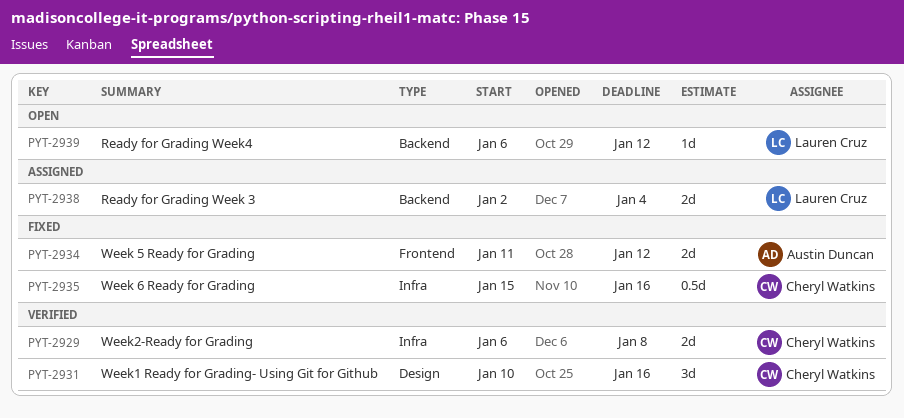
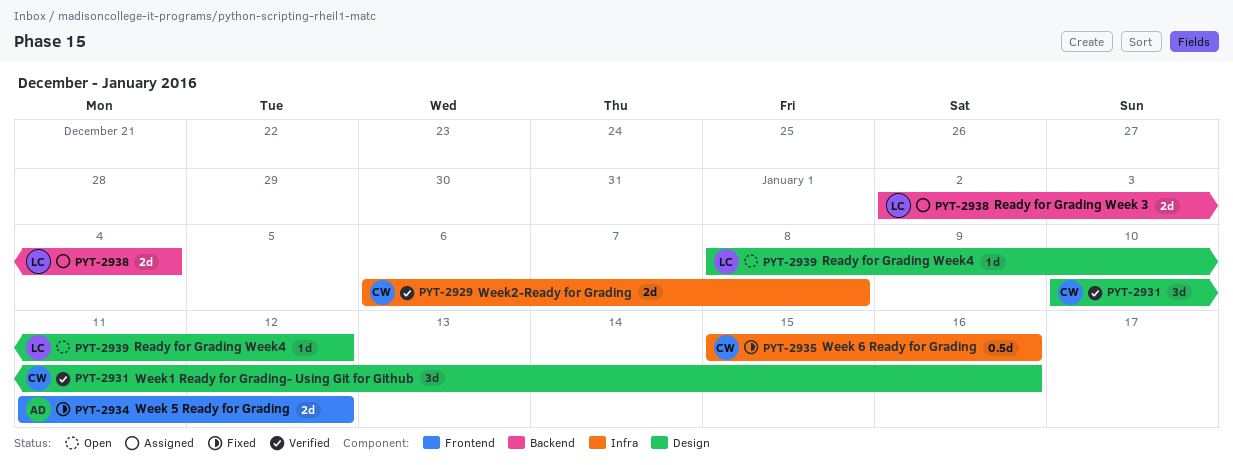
PYT-2939, label: Backend -> Design
PYT-2939, start: Jan 6 -> Jan 8

